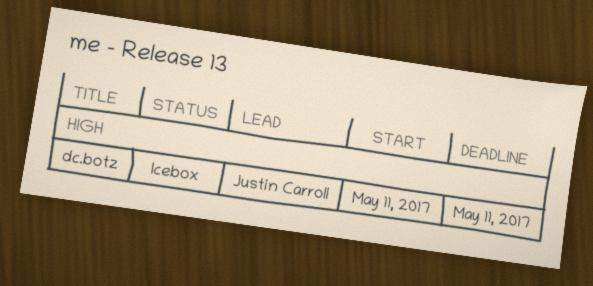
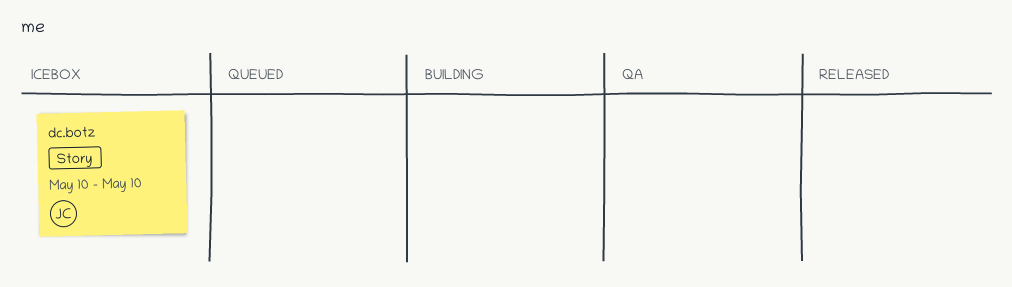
dc.botz, start: May 11 -> May 10
dc.botz, due: May 11 -> May 10

